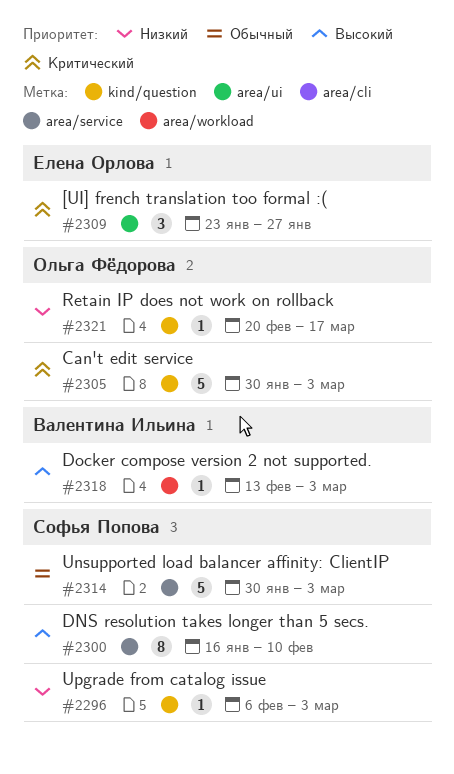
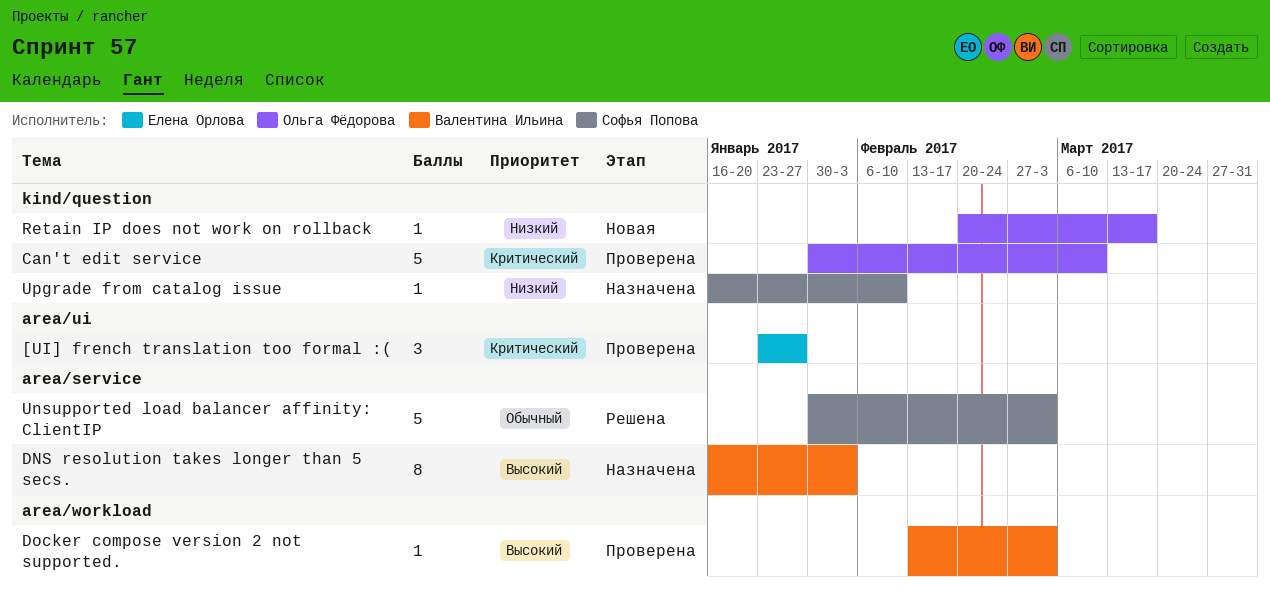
Can't edit service, due: Mar 3 -> Mar 10
DNS resolution takes longer than 5 secs., owner: Софья Попова -> Валентина Ильина
DNS resolution takes longer than 5 secs., due: Feb 10 -> Feb 3
Upgrade from catalog issue, start: Feb 6 -> Jan 16
Upgrade from catalog issue, due: Mar 3 -> Feb 10

